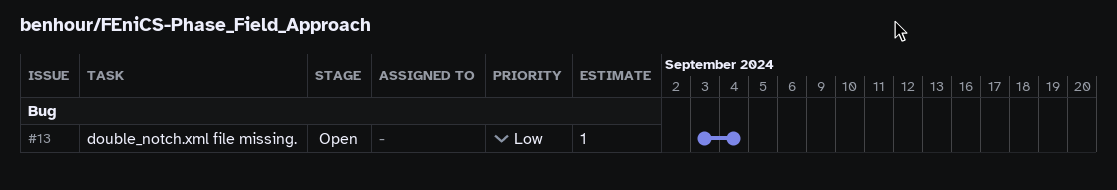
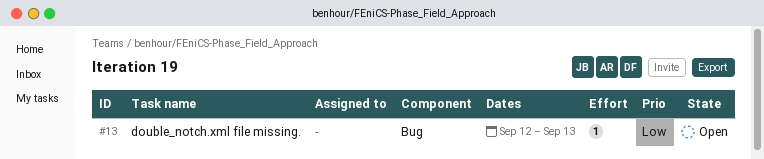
#13, start: Sep 3 -> Sep 12
#13, due: Sep 4 -> Sep 13

